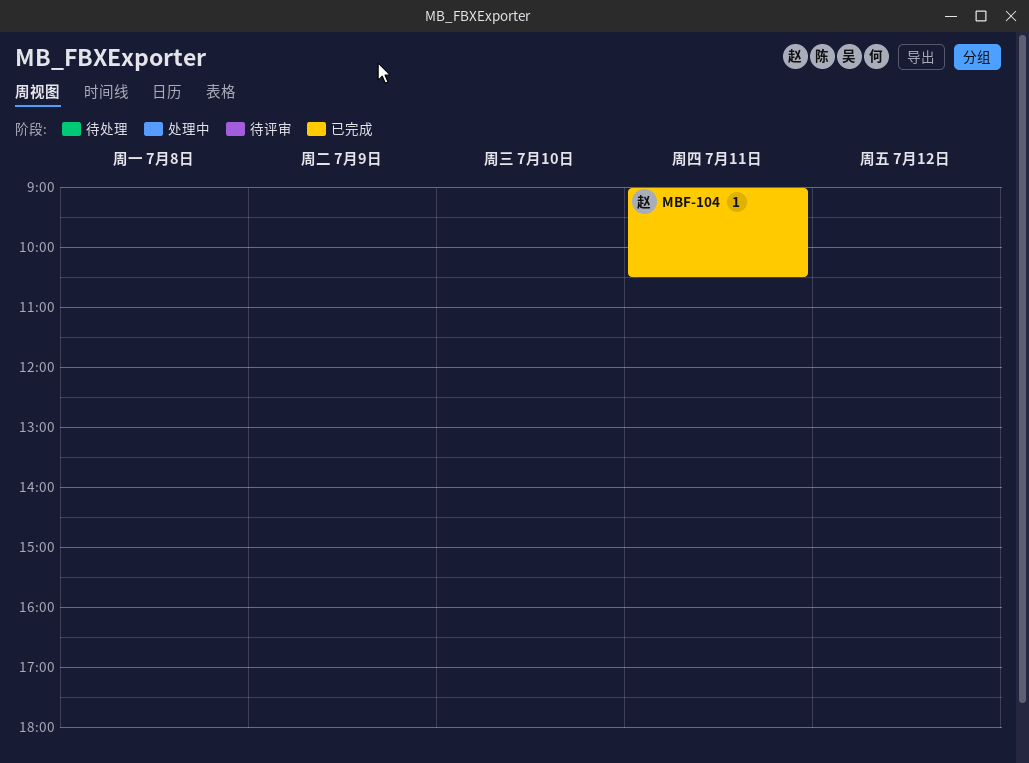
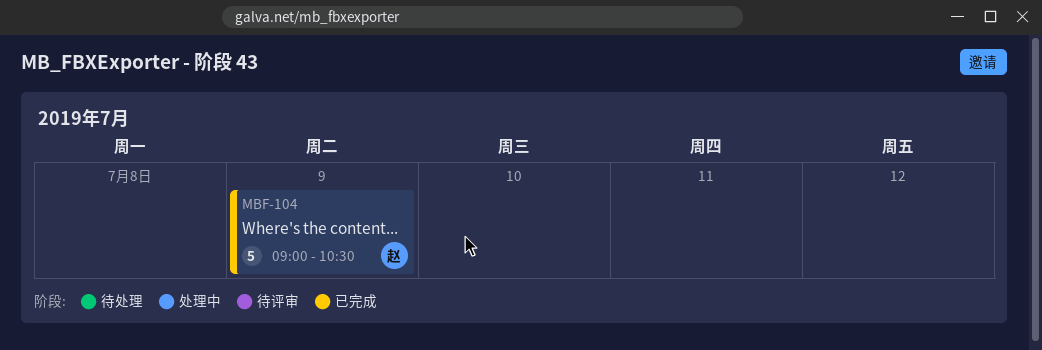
MBF-104, estimate: 1 -> 5
MBF-104, day: Jul 11 -> Jul 9

